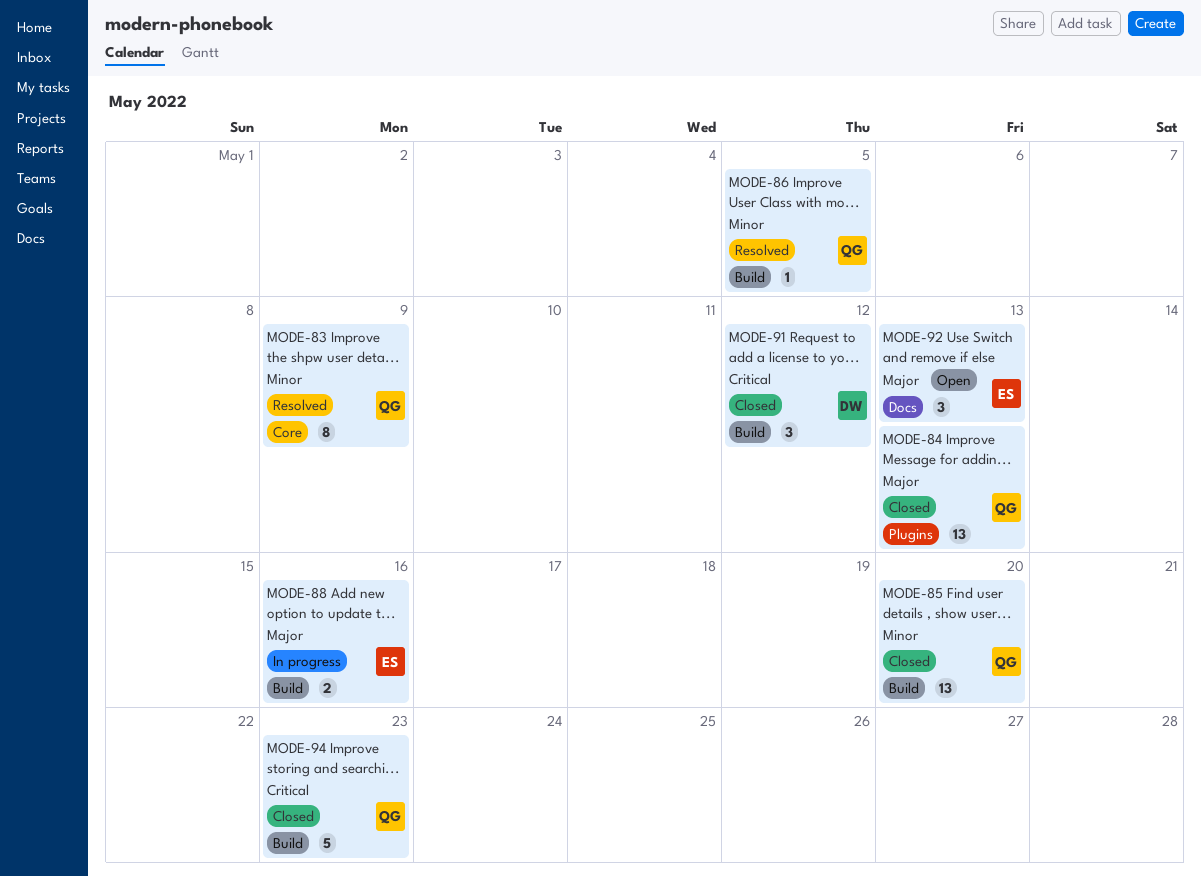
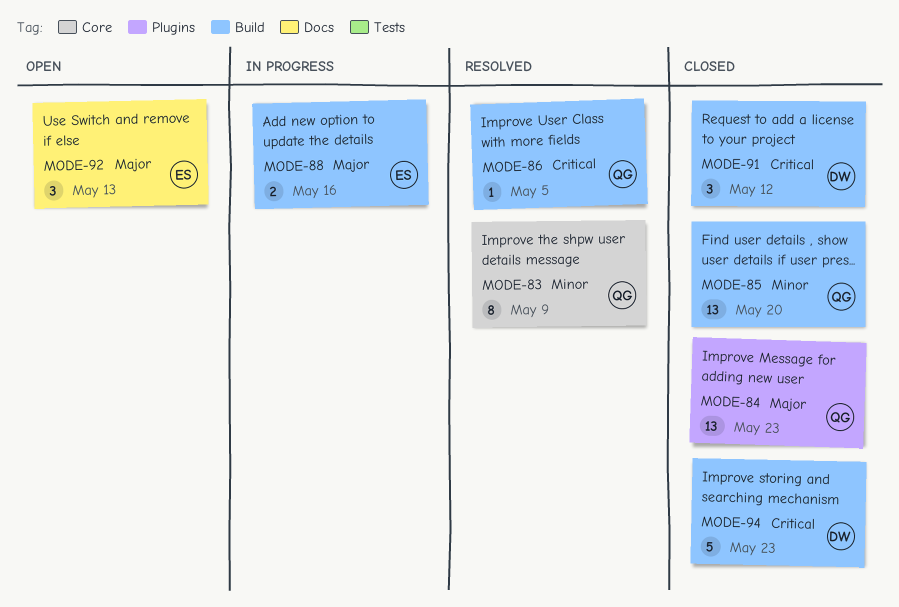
MODE-84, due: May 13 -> May 23
MODE-86, priority: Minor -> Critical
MODE-94, owner: QG -> DW

